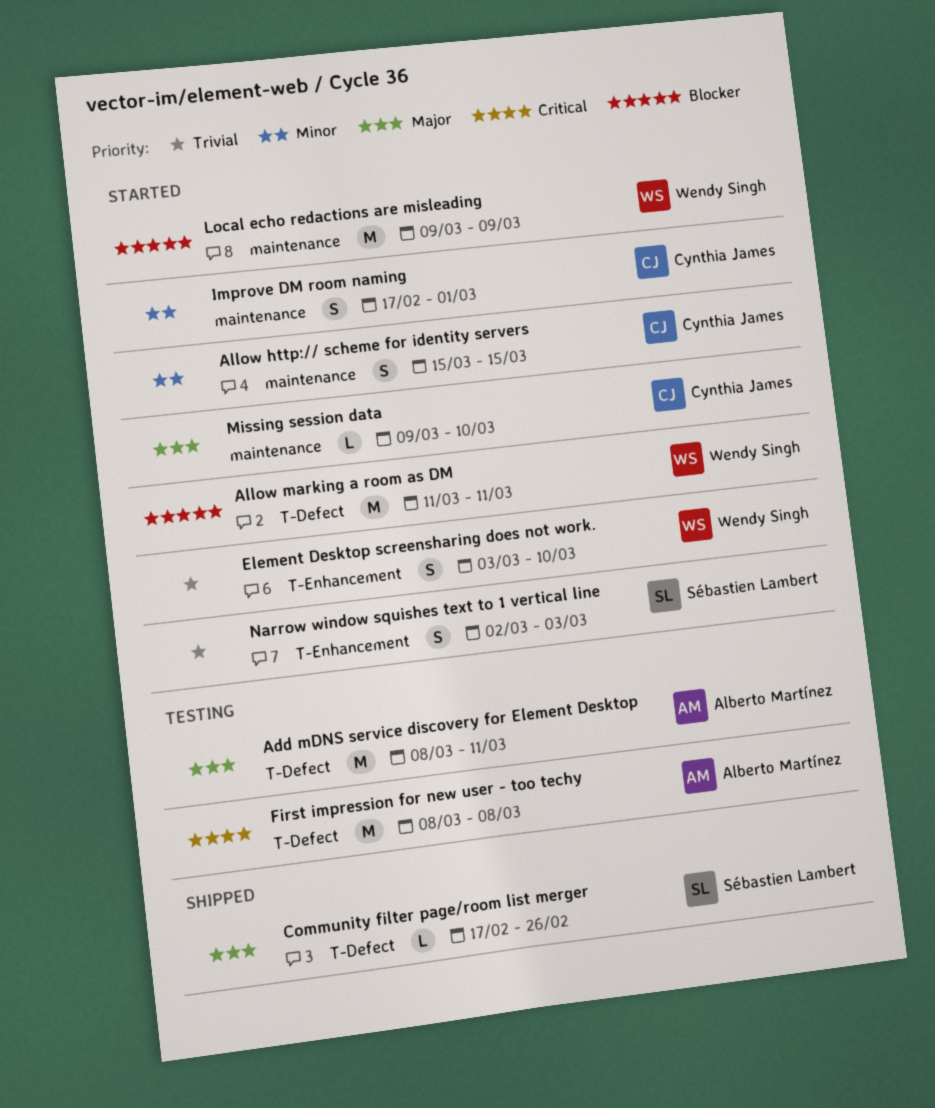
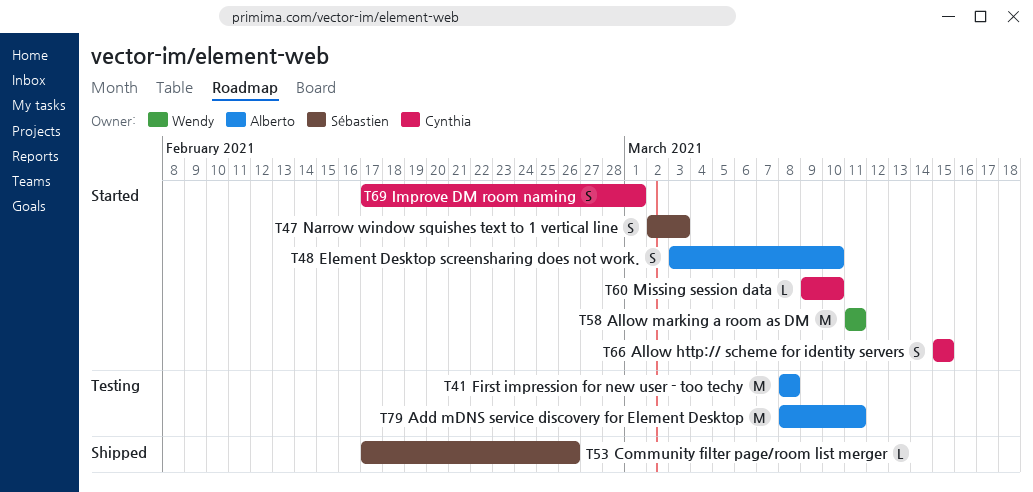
Element Desktop screensharing does not work., owner: Wendy Singh -> Alberto Martínez
Local echo redactions are misleading: present -> none

